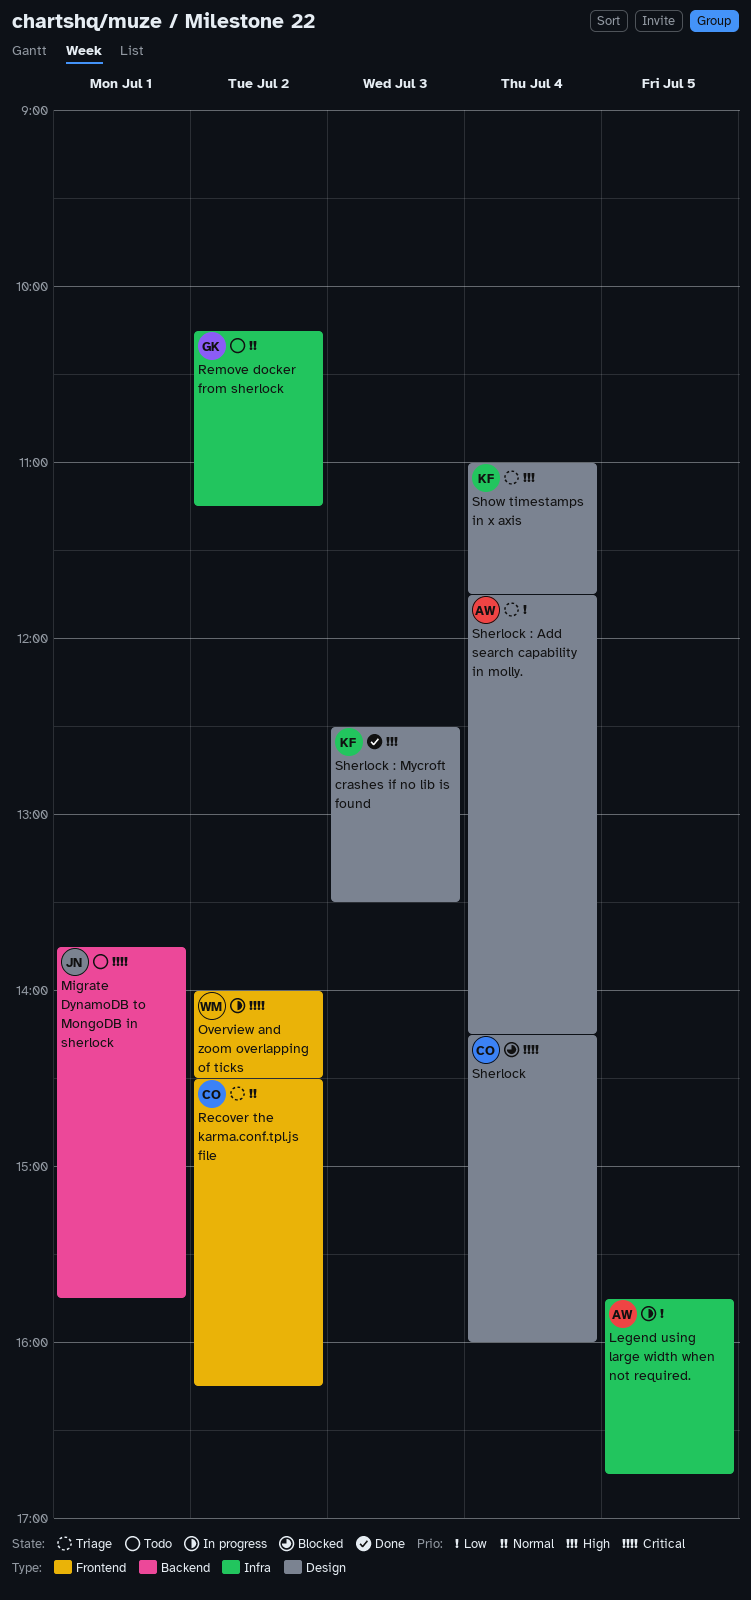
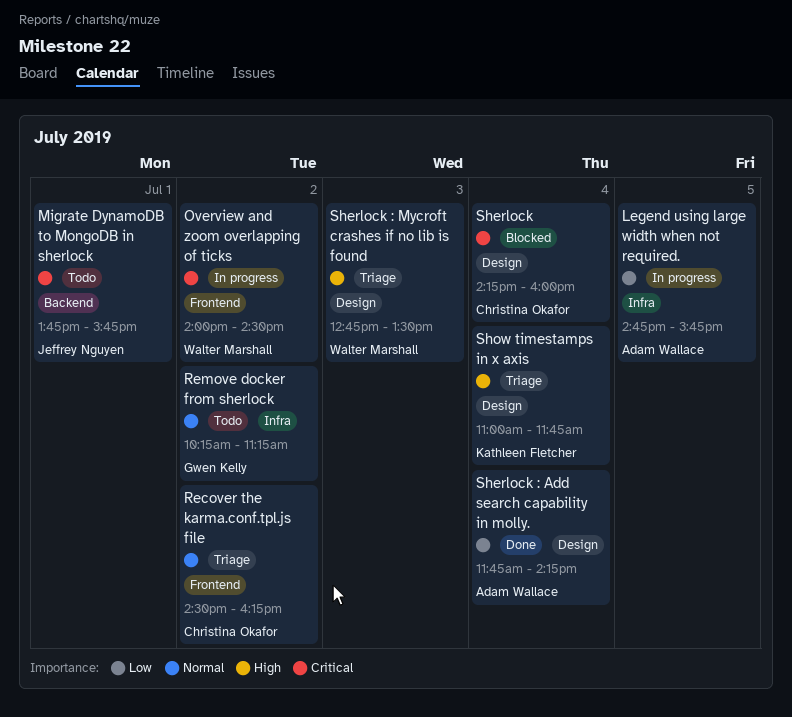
Legend using large width when not required., begins: 15:45 -> 14:45
Legend using large width when not required., ends: 16:45 -> 15:45
Sherlock : Add search capability in molly., status: Triage -> Done
Sherlock : Mycroft crashes if no lib is found, status: Done -> Triage
Sherlock : Mycroft crashes if no lib is found, owner: Kathleen Fletcher -> Walter Marshall
Sherlock : Mycroft crashes if no lib is found, begins: 12:30 -> 12:45

